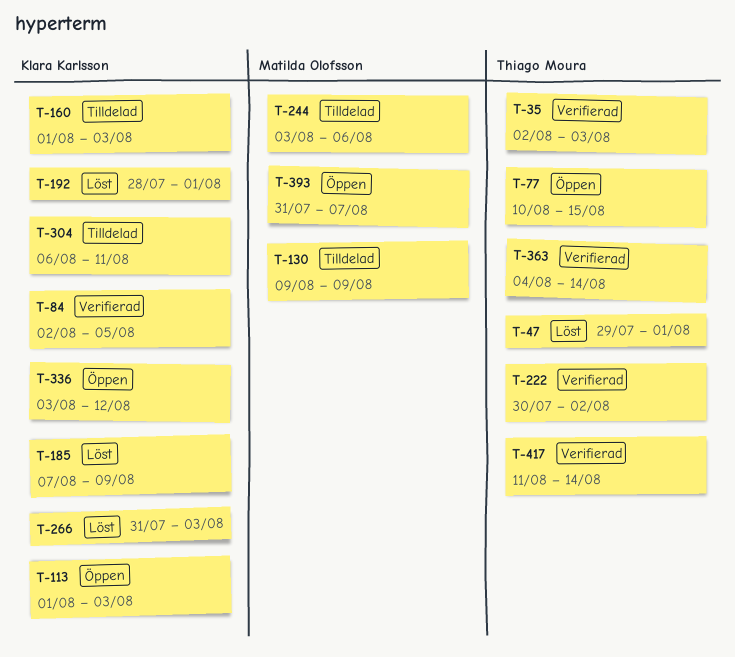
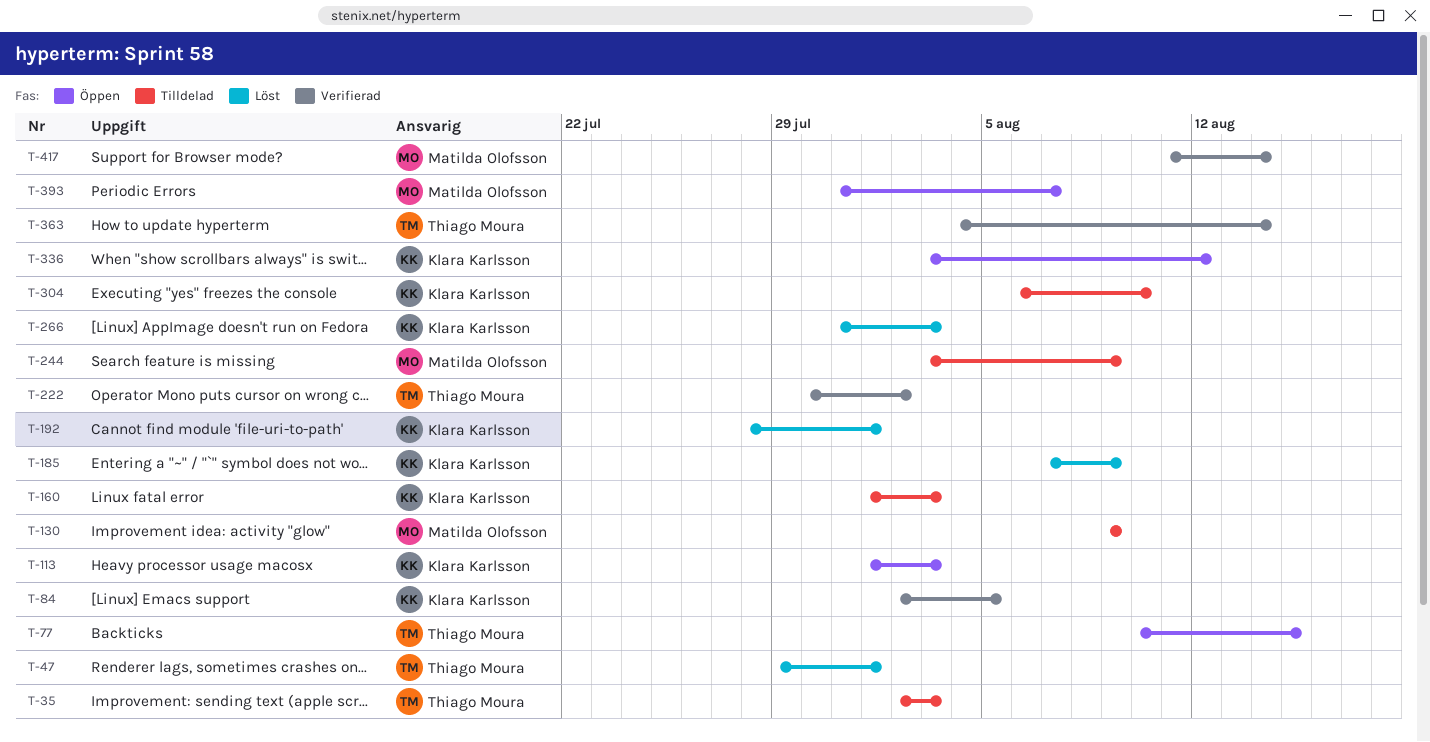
T-35, status: Verifierad -> Tilldelad
T-244, due: Aug 6 -> Aug 9
T-304, due: Aug 11 -> Aug 10
T-417, owner: Thiago Moura -> Matilda Olofsson

